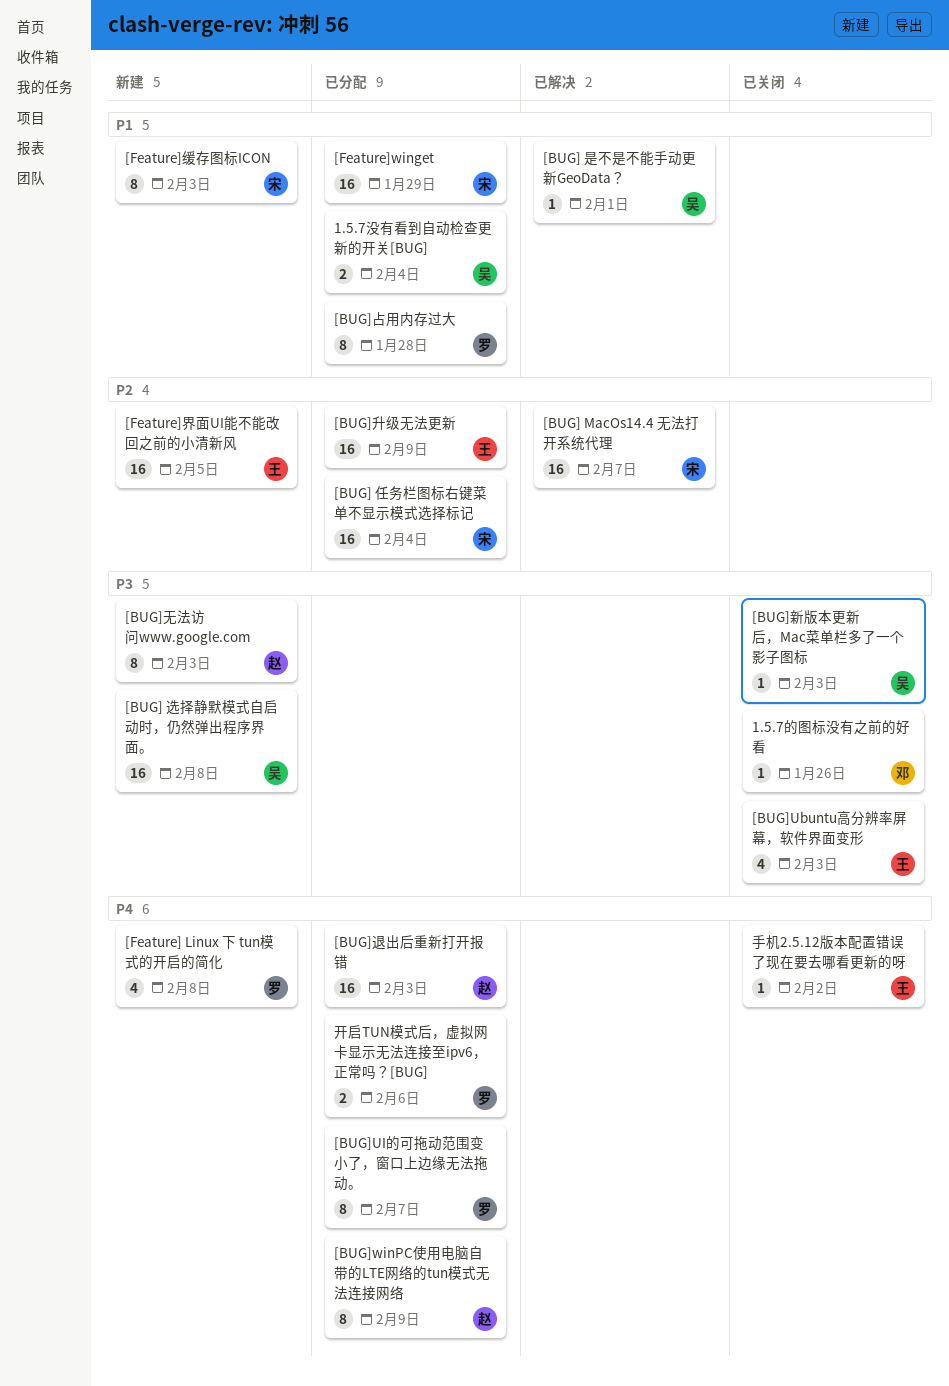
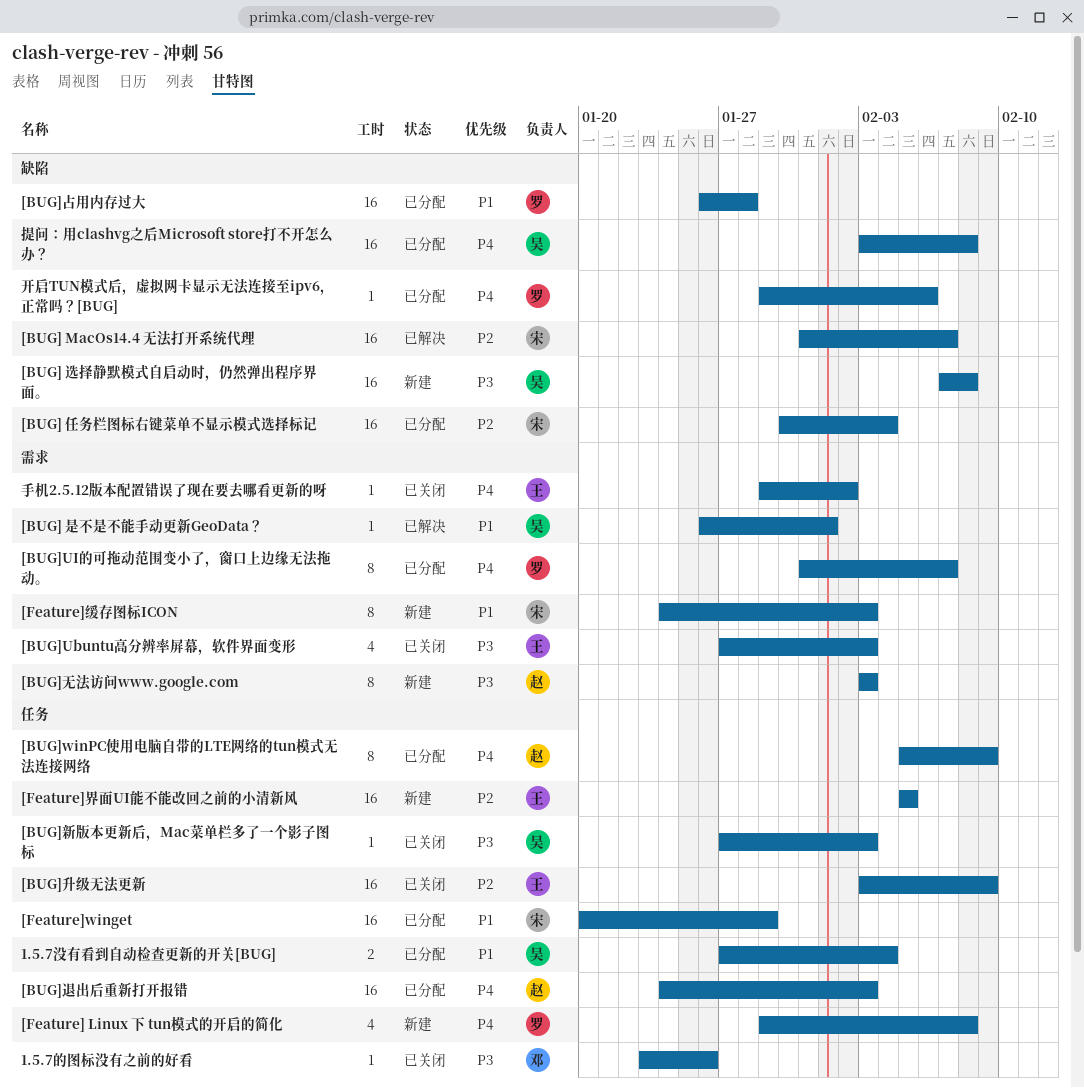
[BUG]升级无法更新, status: 已分配 -> 已关闭
[BUG]占用内存过大, estimate: 8 -> 16
开启TUN模式后，虚拟网卡显示无法连接至ipv6，正常吗？[BUG], estimate: 2 -> 1
提问：用clashvg之后Microsoft store打不开怎么办？: none -> present

